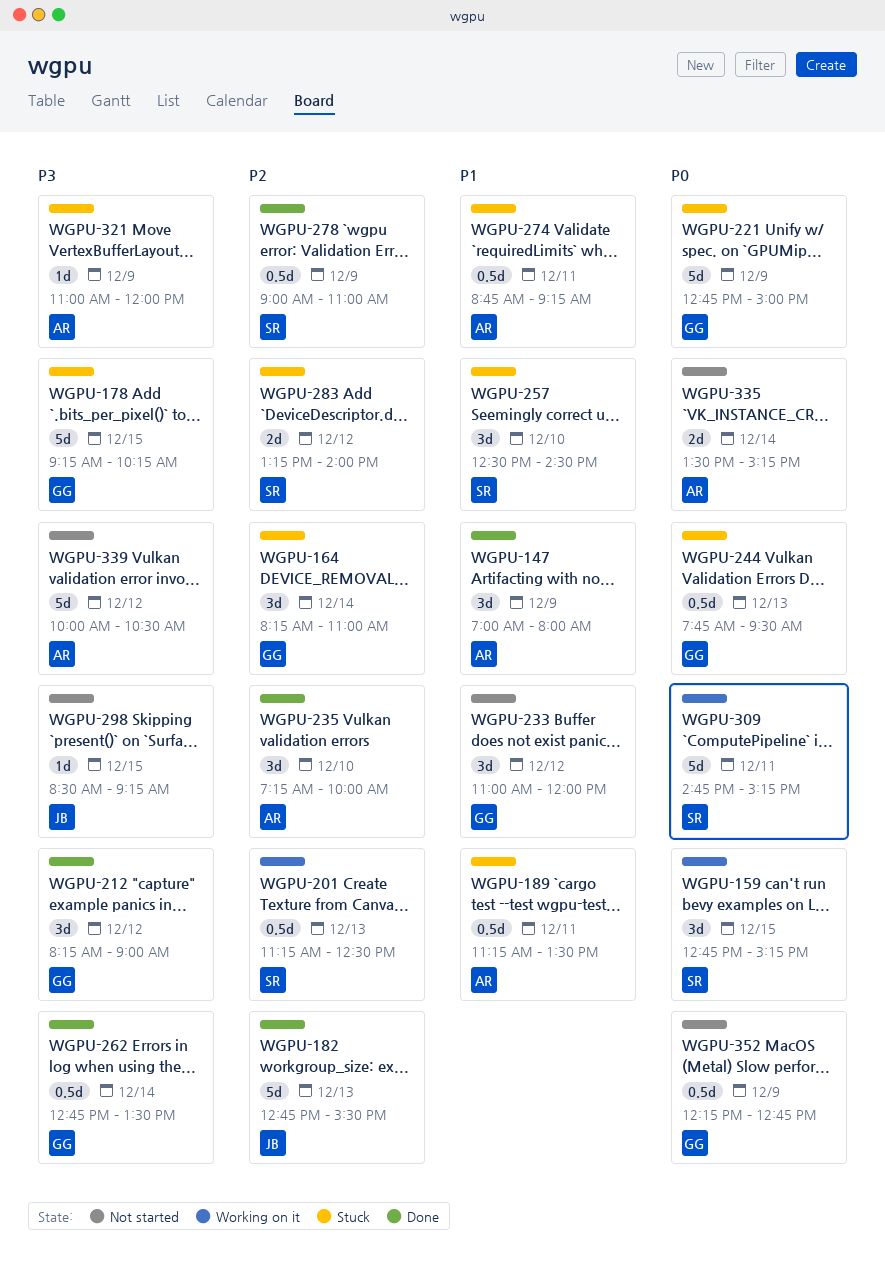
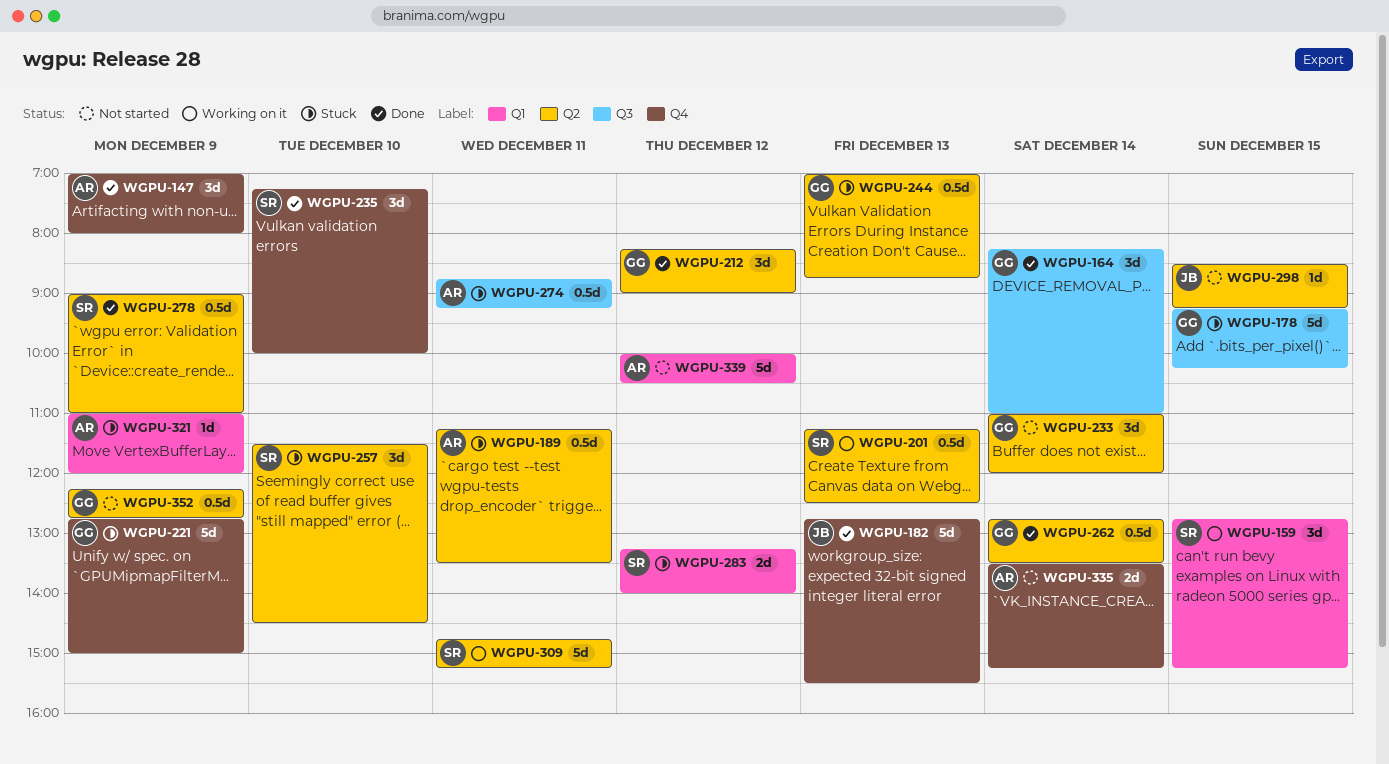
WGPU-164, status: Stuck -> Done
WGPU-233, day: Dec 12 -> Dec 14
WGPU-235, owner: AR -> SR
WGPU-244, begins: 07:45 -> 07:00
WGPU-244, ends: 09:30 -> 08:45
WGPU-257, begins: 12:30 -> 11:30

